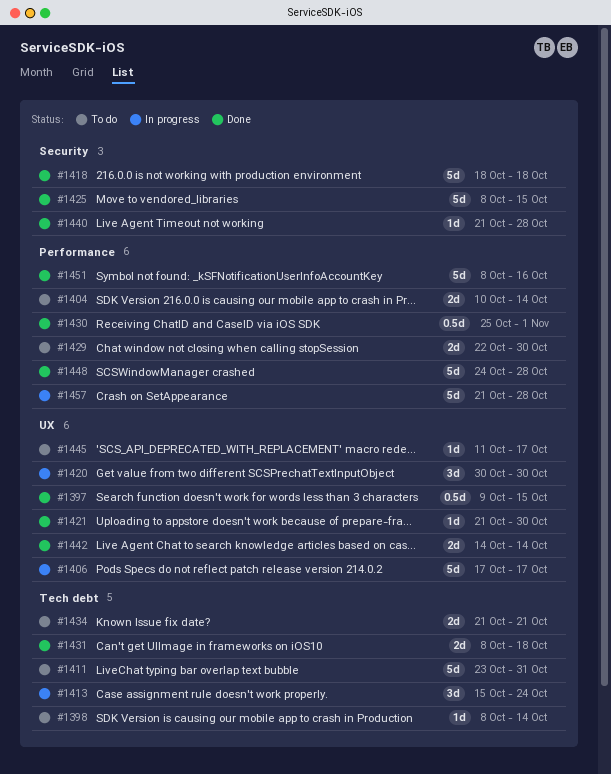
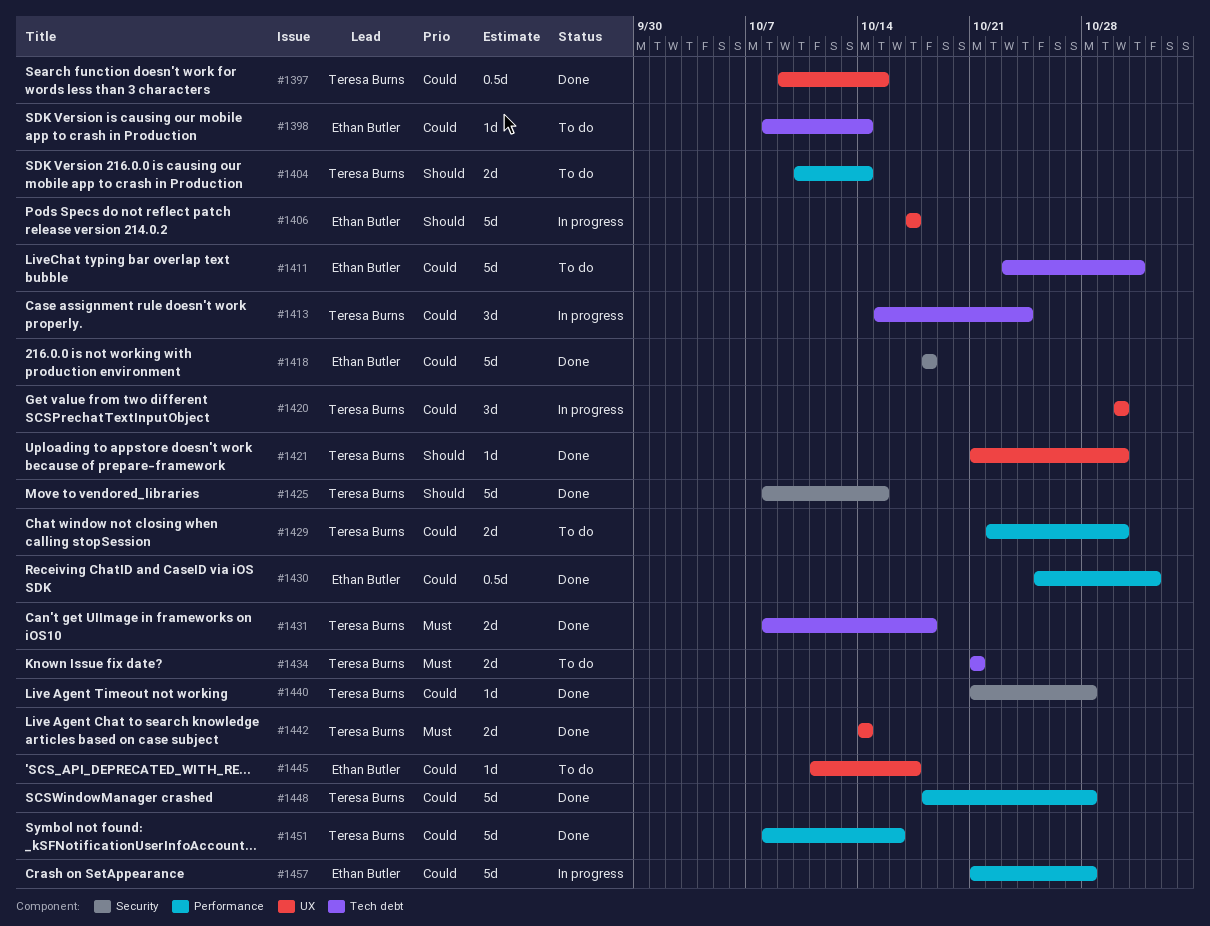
#1448, start: Oct 24 -> Oct 18

